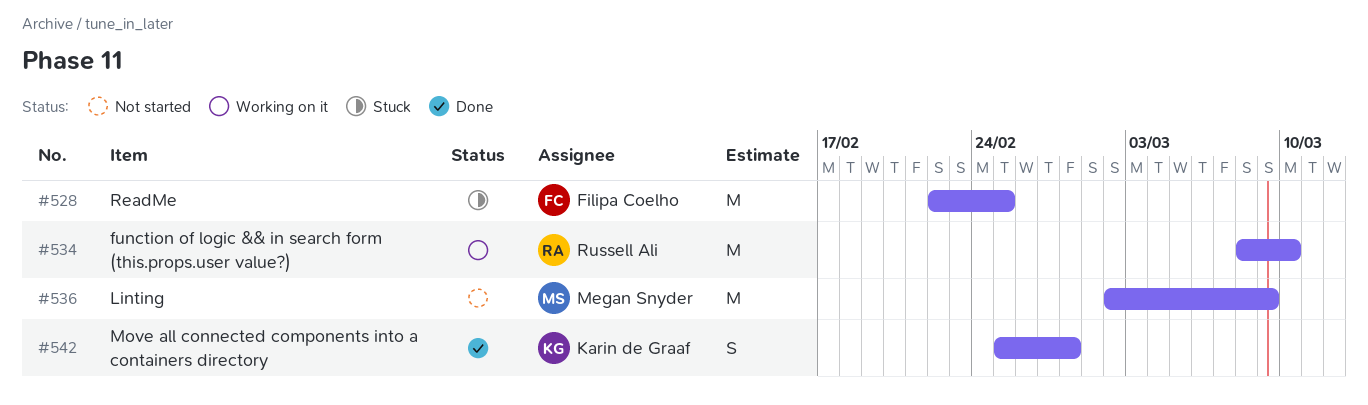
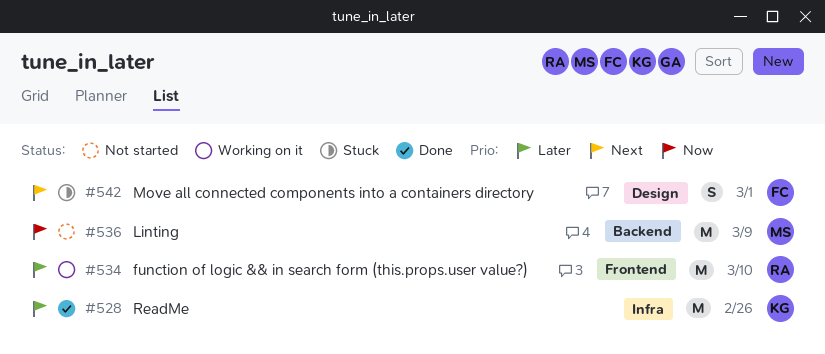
#528, status: Stuck -> Done
#528, owner: Filipa Coelho -> Karin de Graaf
#528, due: Feb 25 -> Feb 26
#542, status: Done -> Stuck
#542, owner: Karin de Graaf -> Filipa Coelho
#542, due: Feb 28 -> Mar 1

